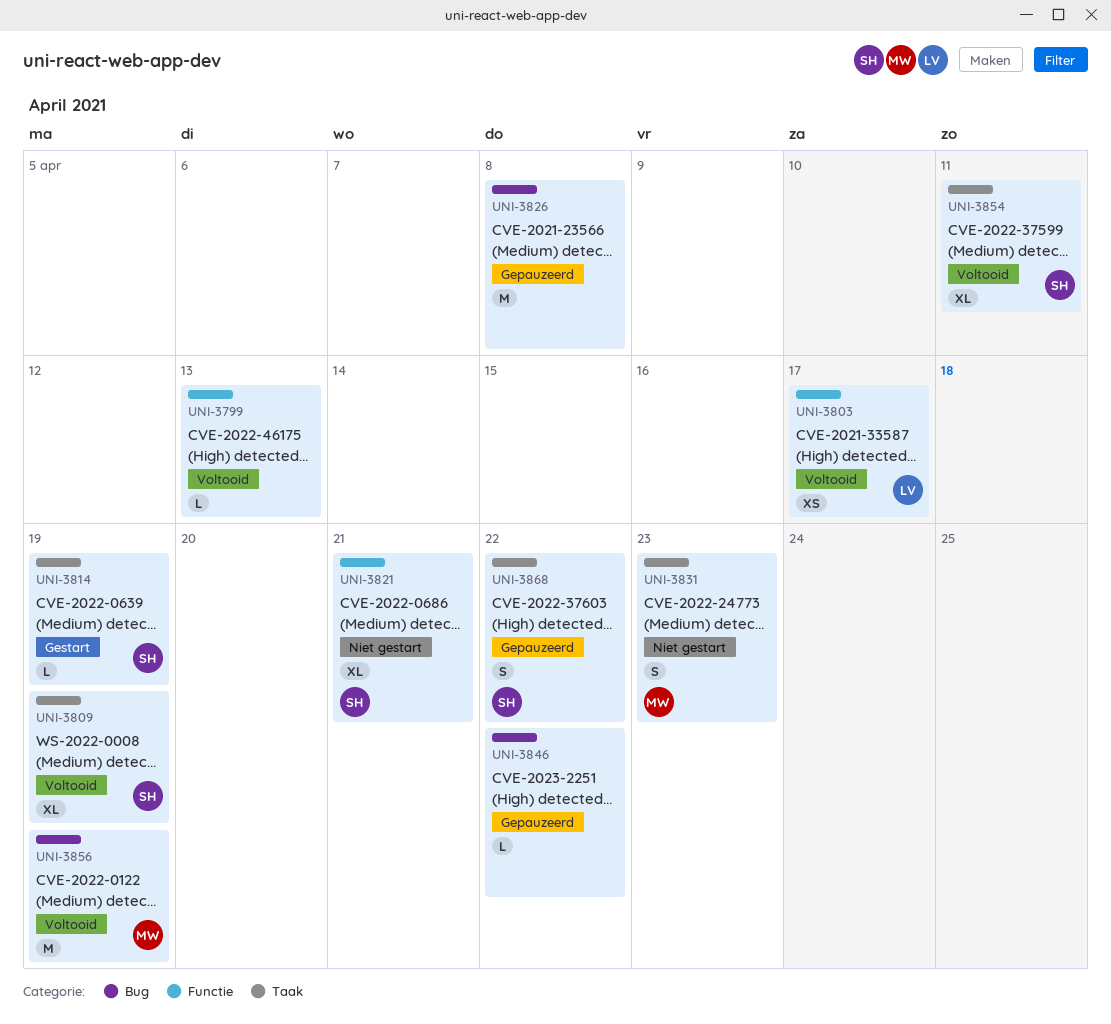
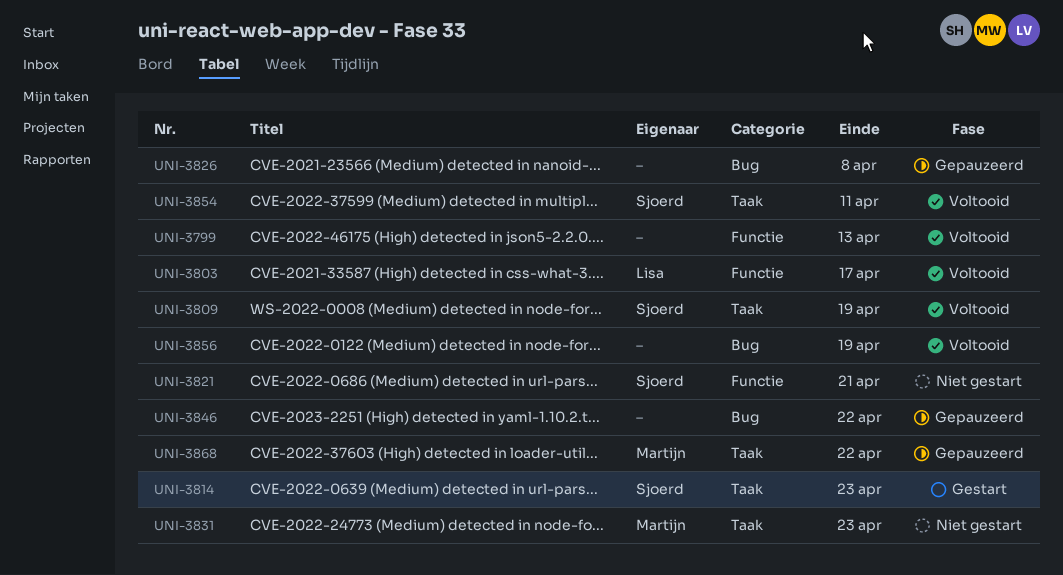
UNI-3814, due: Apr 19 -> Apr 23
UNI-3856, owner: Martijn -> none
UNI-3868, owner: Sjoerd -> Martijn

